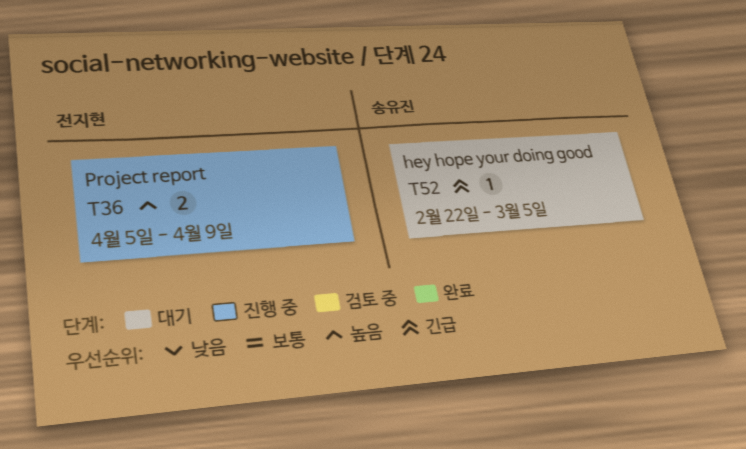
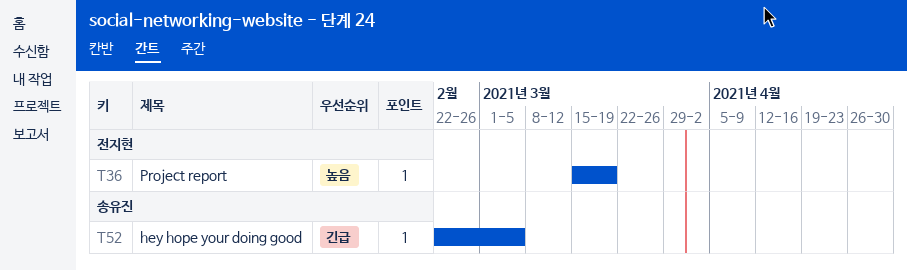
T36, estimate: 2 -> 1
T36, start: Apr 5 -> Mar 15
T36, due: Apr 9 -> Mar 19

